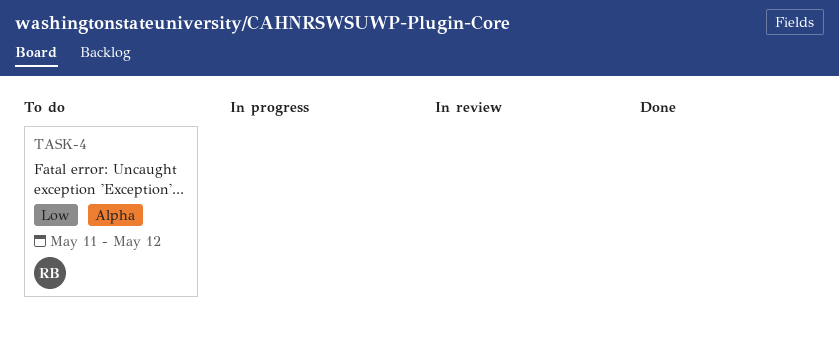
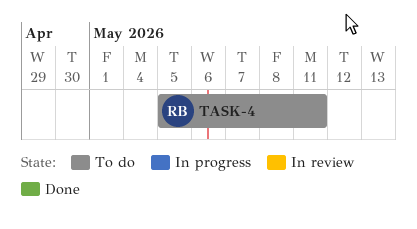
TASK-4, start: May 11 -> May 5
TASK-4, due: May 12 -> May 11

